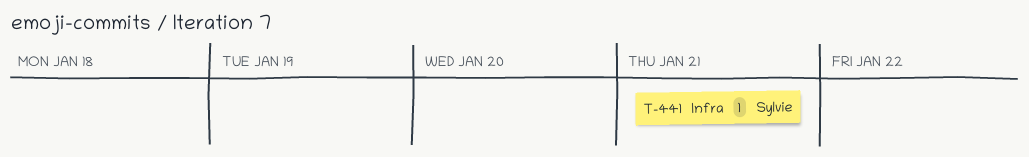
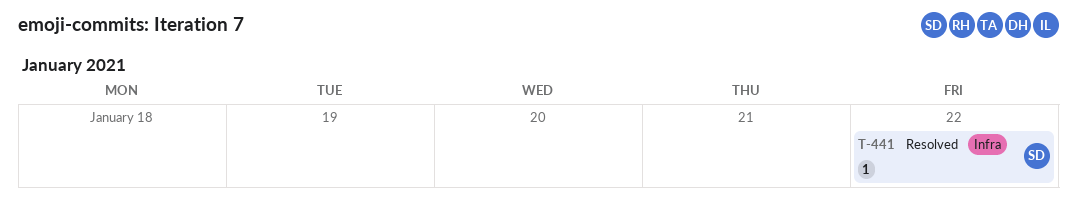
T-441, due: Jan 21 -> Jan 22

